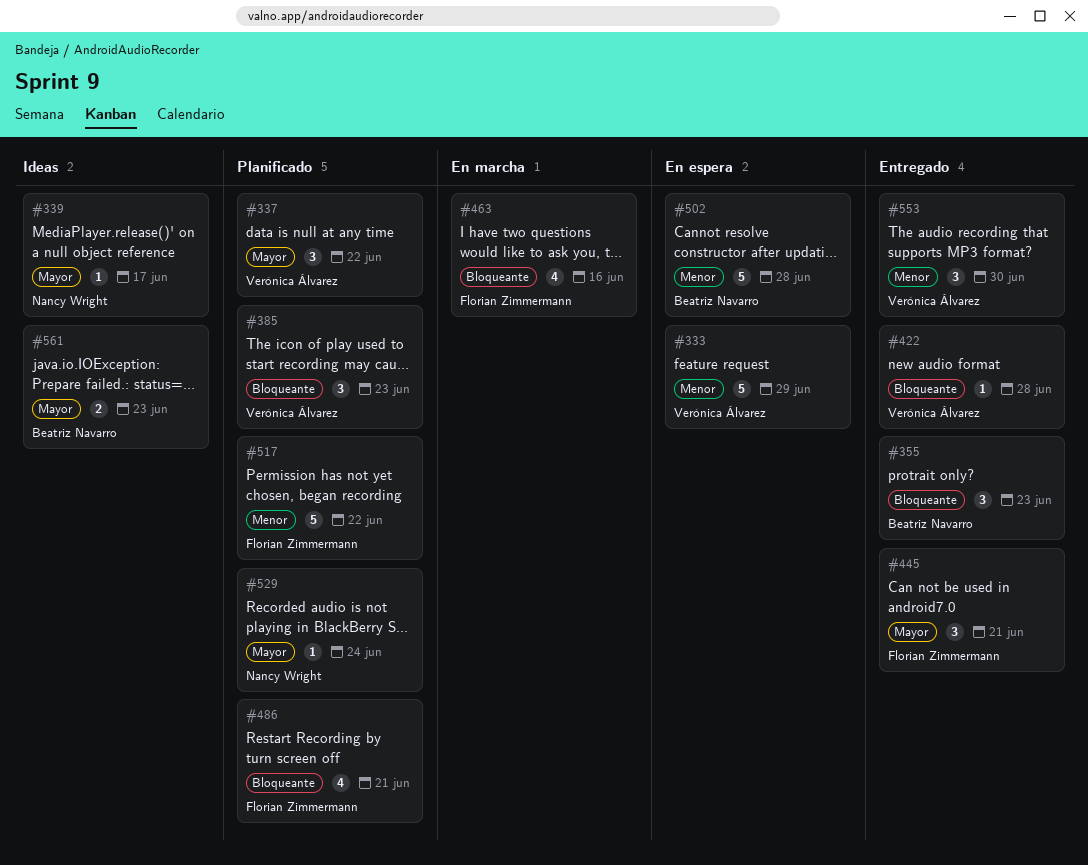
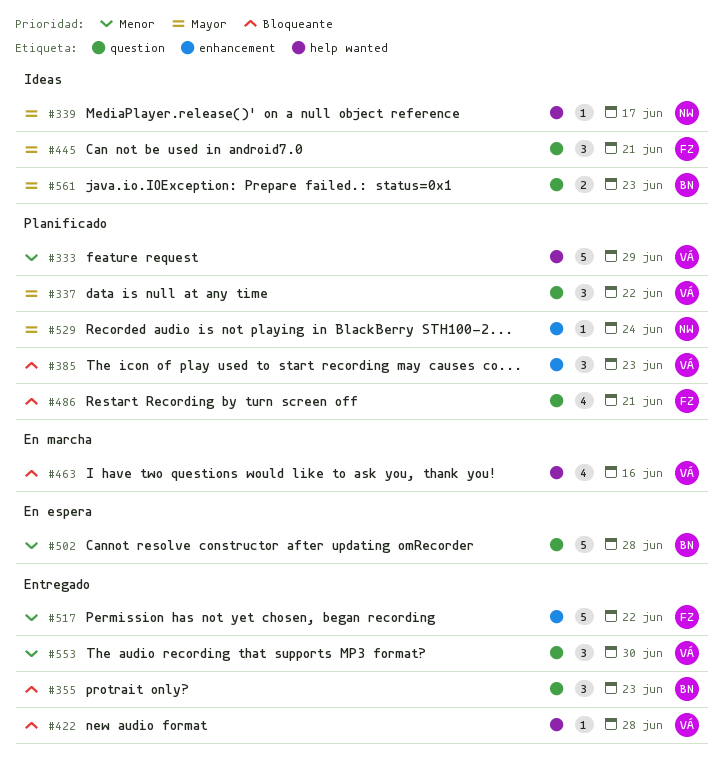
#333, status: En espera -> Planificado
#445, status: Entregado -> Ideas
#463, owner: Florian Zimmermann -> Verónica Álvarez
#517, status: Planificado -> Entregado

